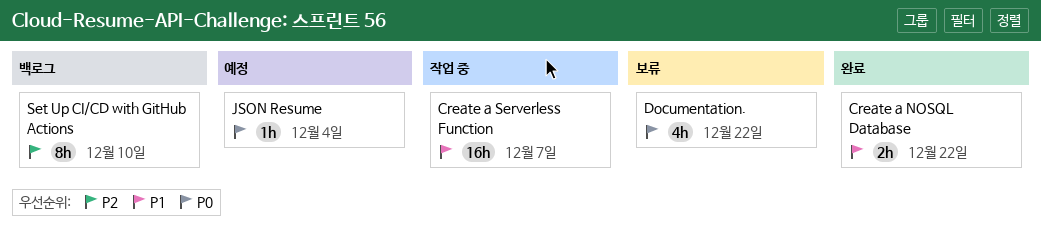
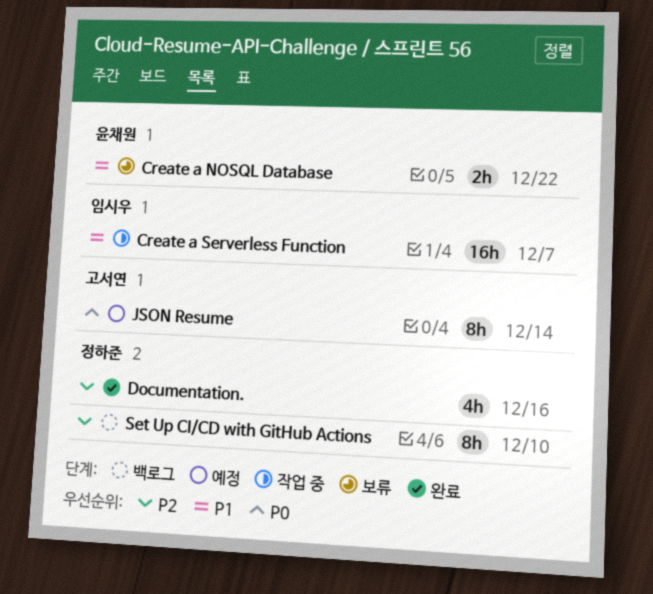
Create a NOSQL Database, status: 완료 -> 보류
Documentation., status: 보류 -> 완료
Documentation., priority: P0 -> P2
Documentation., due: Dec 22 -> Dec 16
JSON Resume, estimate: 1h -> 8h
JSON Resume, due: Dec 4 -> Dec 14

